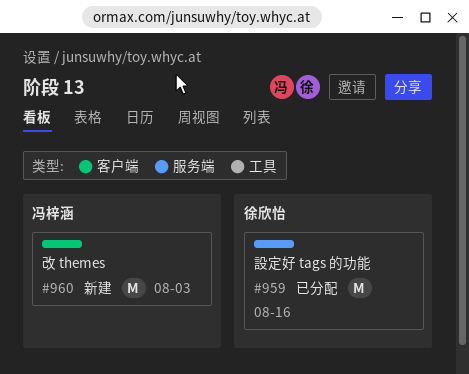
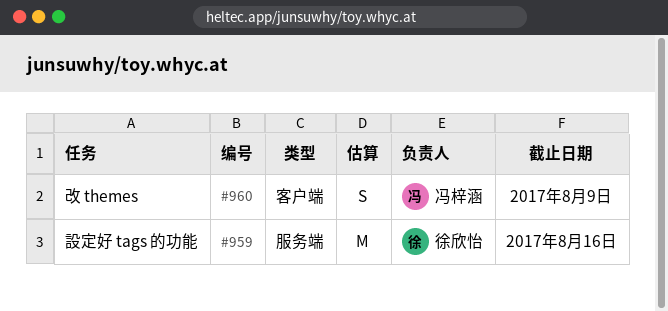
#960, estimate: M -> S
#960, due: Aug 3 -> Aug 9

